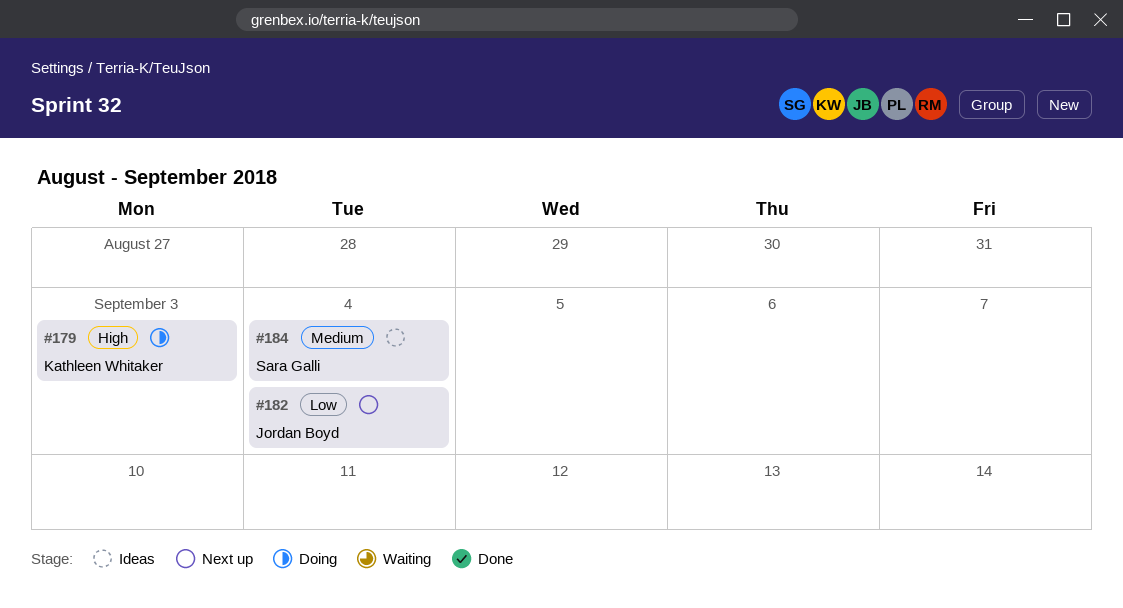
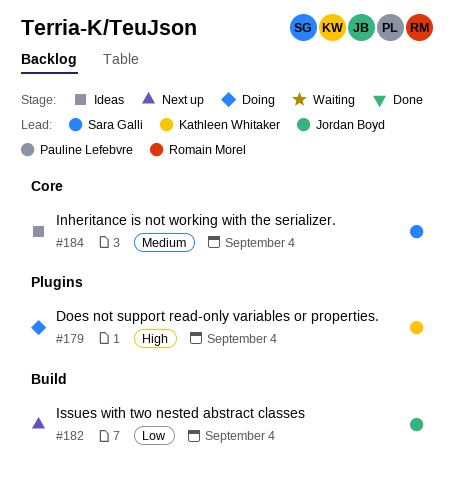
#179, due: Sep 3 -> Sep 4

